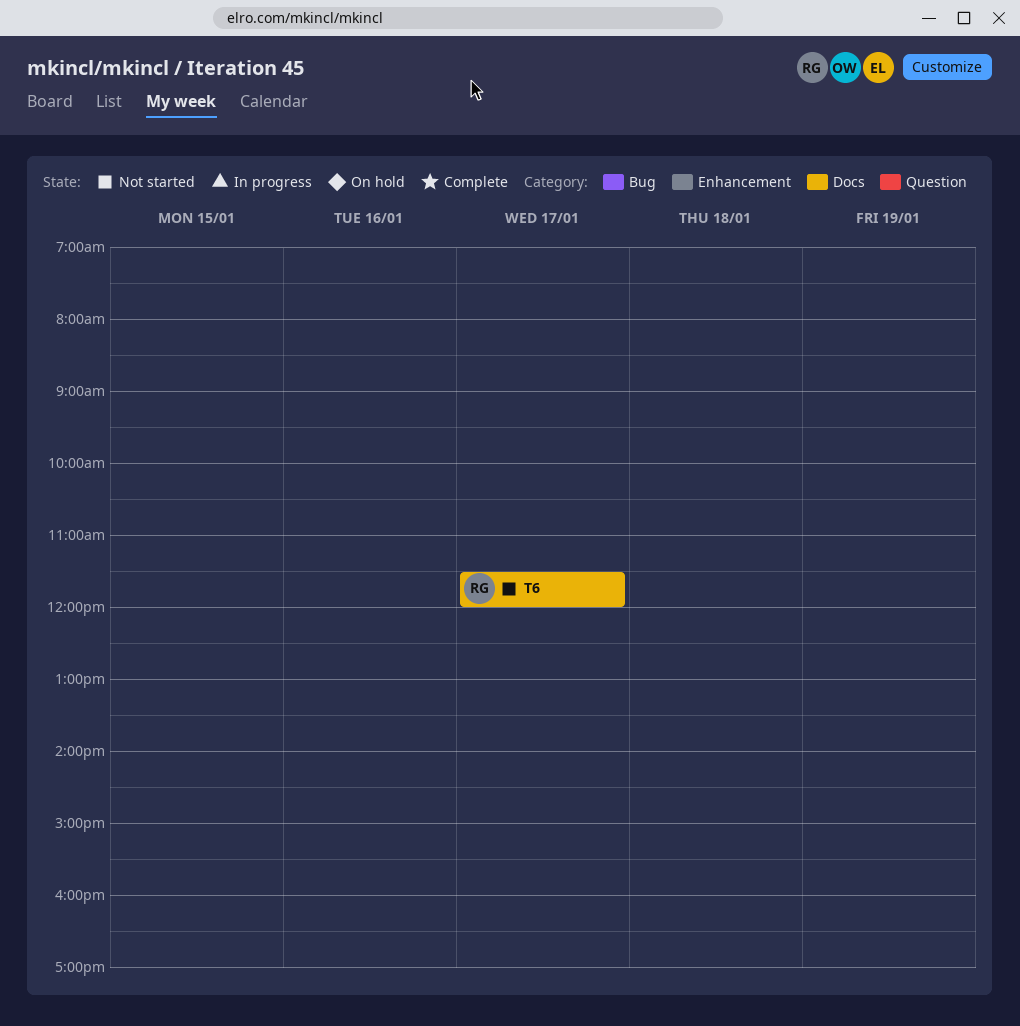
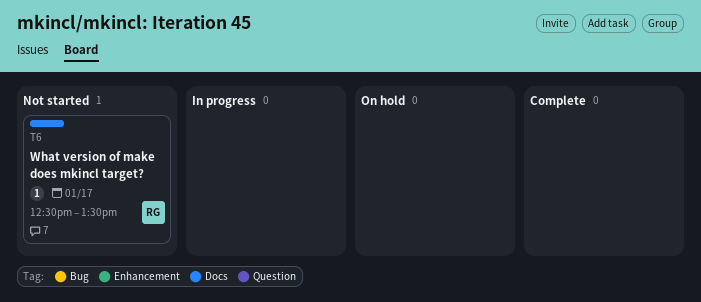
T6, begins: 11:30 -> 12:30
T6, ends: 12:00 -> 13:30

